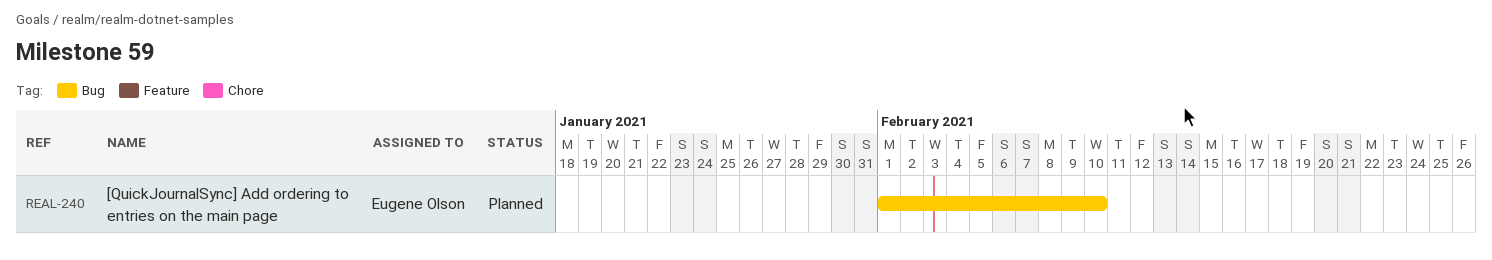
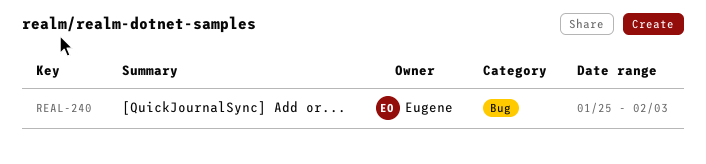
REAL-240, start: Feb 1 -> Jan 25
REAL-240, due: Feb 10 -> Feb 3

